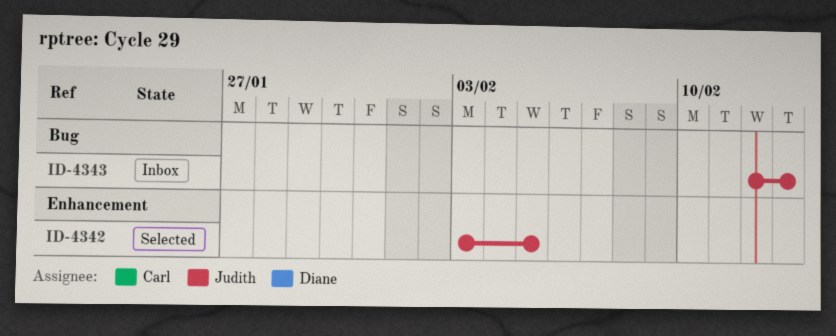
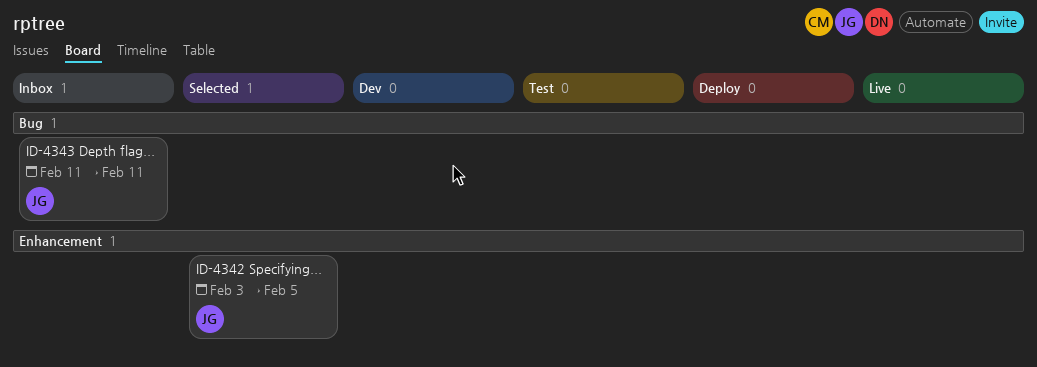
ID-4343, start: Feb 12 -> Feb 11
ID-4343, due: Feb 13 -> Feb 11

